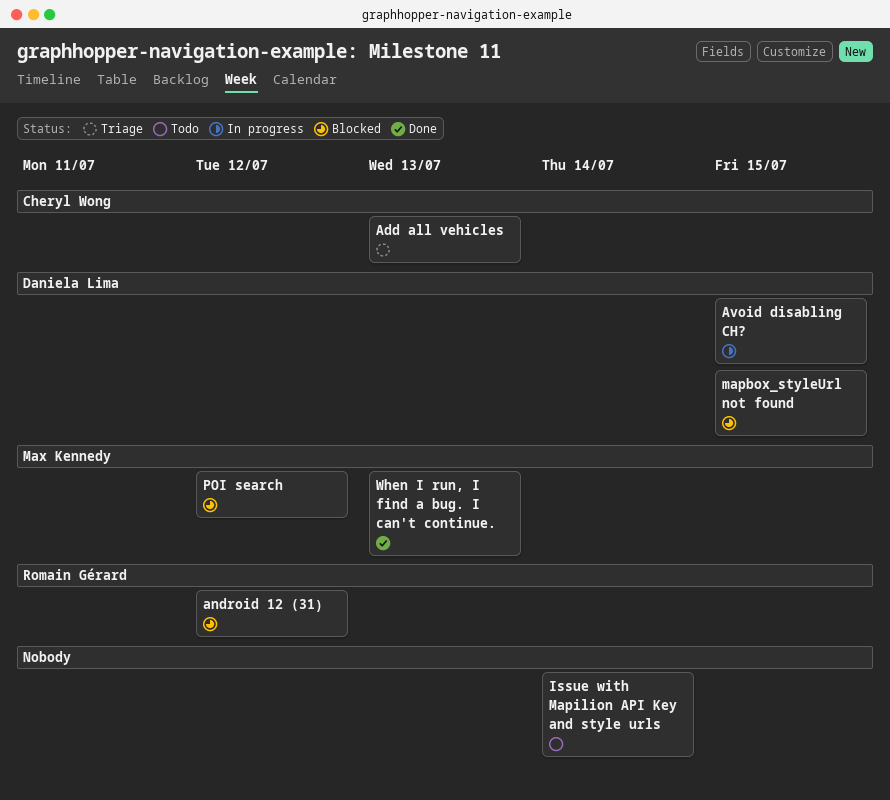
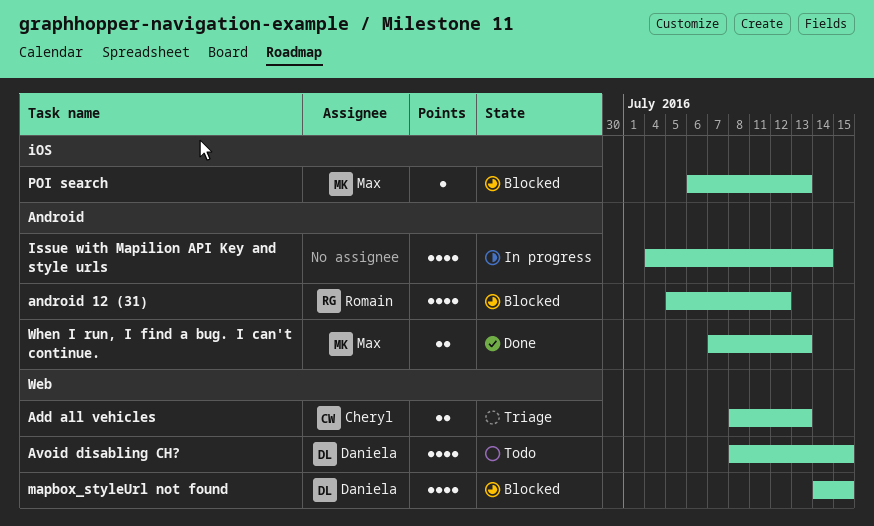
Avoid disabling CH?, status: In progress -> Todo
Issue with Mapilion API Key and style urls, status: Todo -> In progress
POI search, due: Jul 12 -> Jul 13

